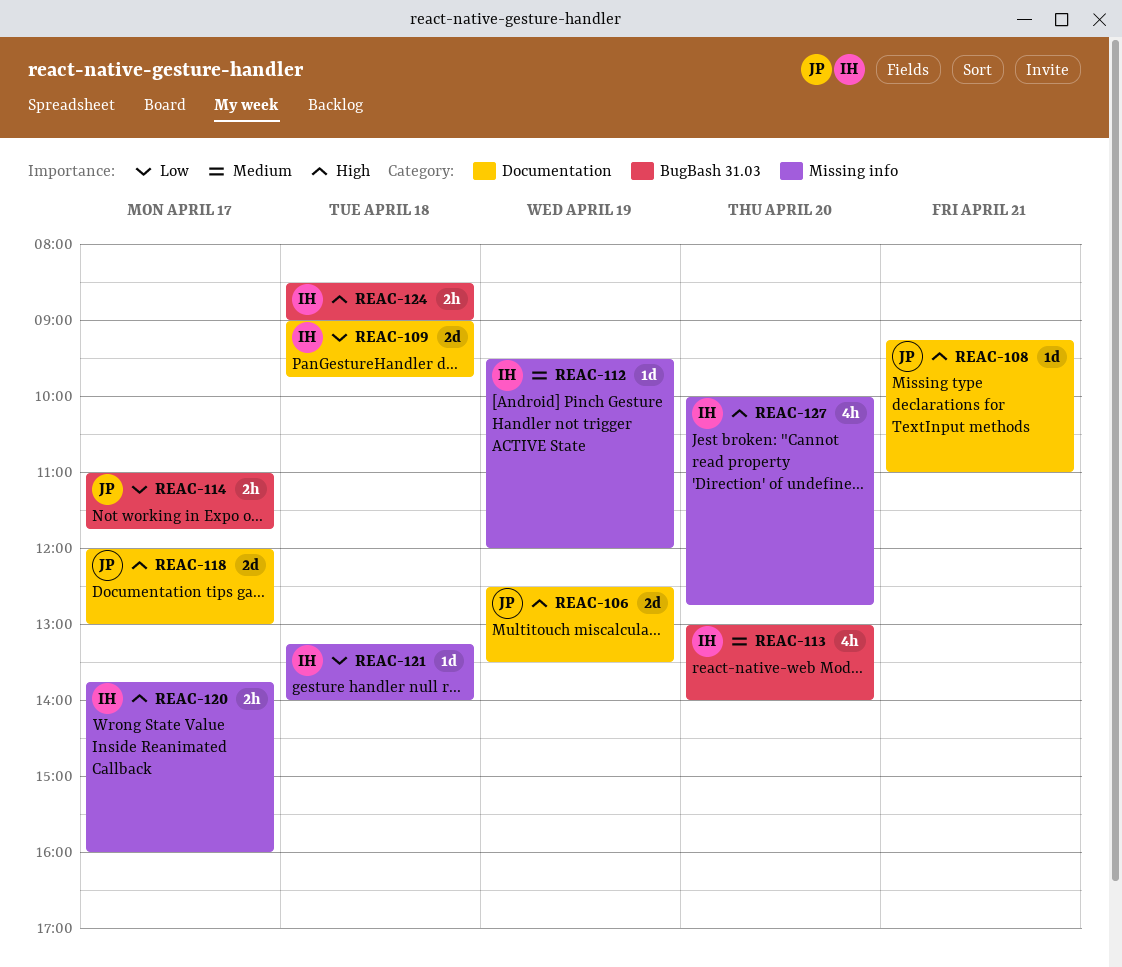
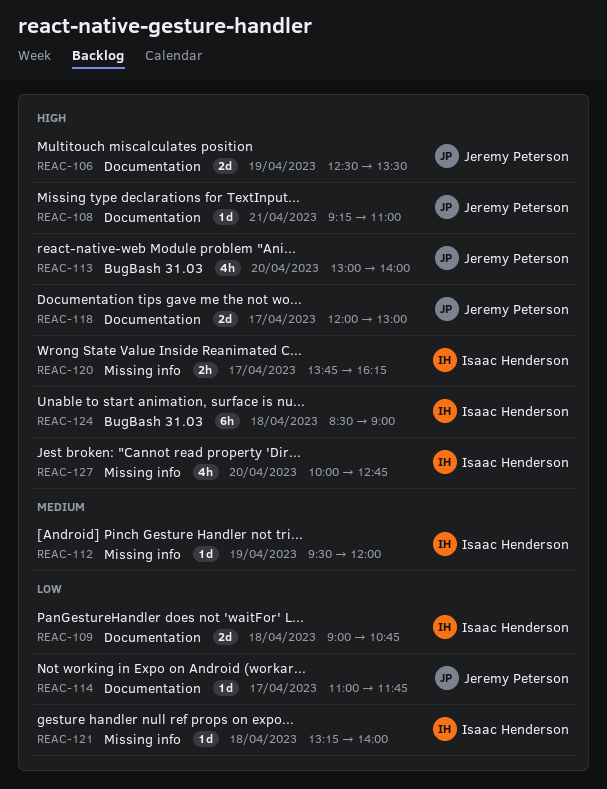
REAC-109, ends: 09:45 -> 10:45
REAC-113, owner: Isaac Henderson -> Jeremy Peterson
REAC-113, priority: Medium -> High
REAC-114, label: BugBash 31.03 -> Documentation
REAC-114, estimate: 2h -> 1d
REAC-120, ends: 16:00 -> 16:15
REAC-124, estimate: 2h -> 6h

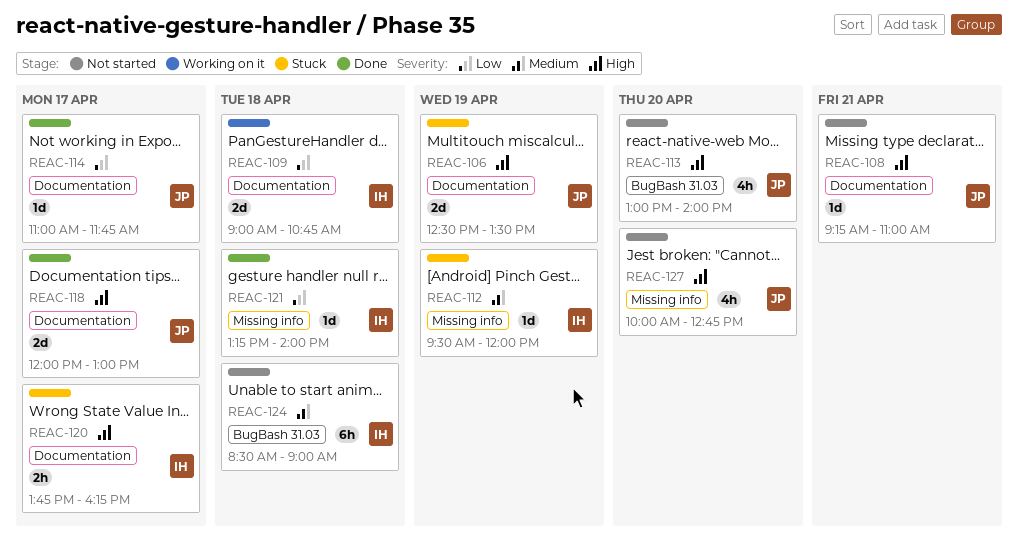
REAC-120, label: Missing info -> Documentation
REAC-124, priority: High -> Medium
REAC-127, owner: Isaac Henderson -> Jeremy Peterson

